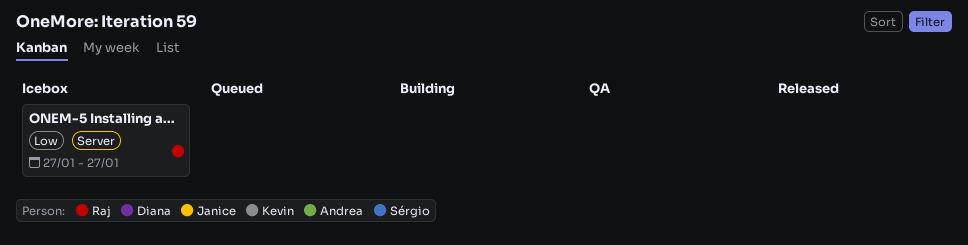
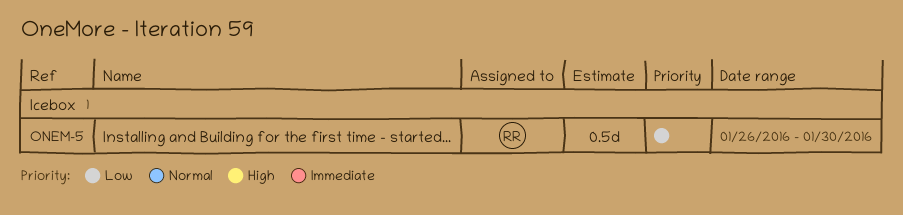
ONEM-5, start: Jan 27 -> Jan 26
ONEM-5, due: Jan 27 -> Jan 30

